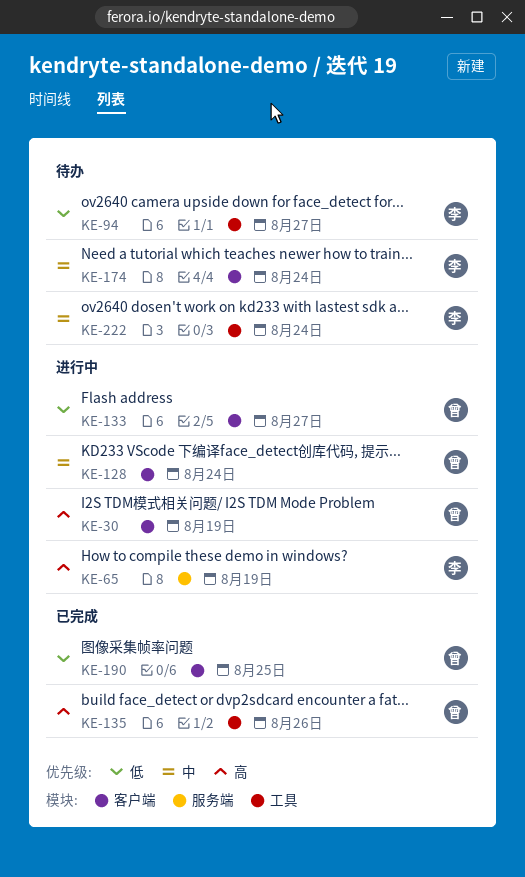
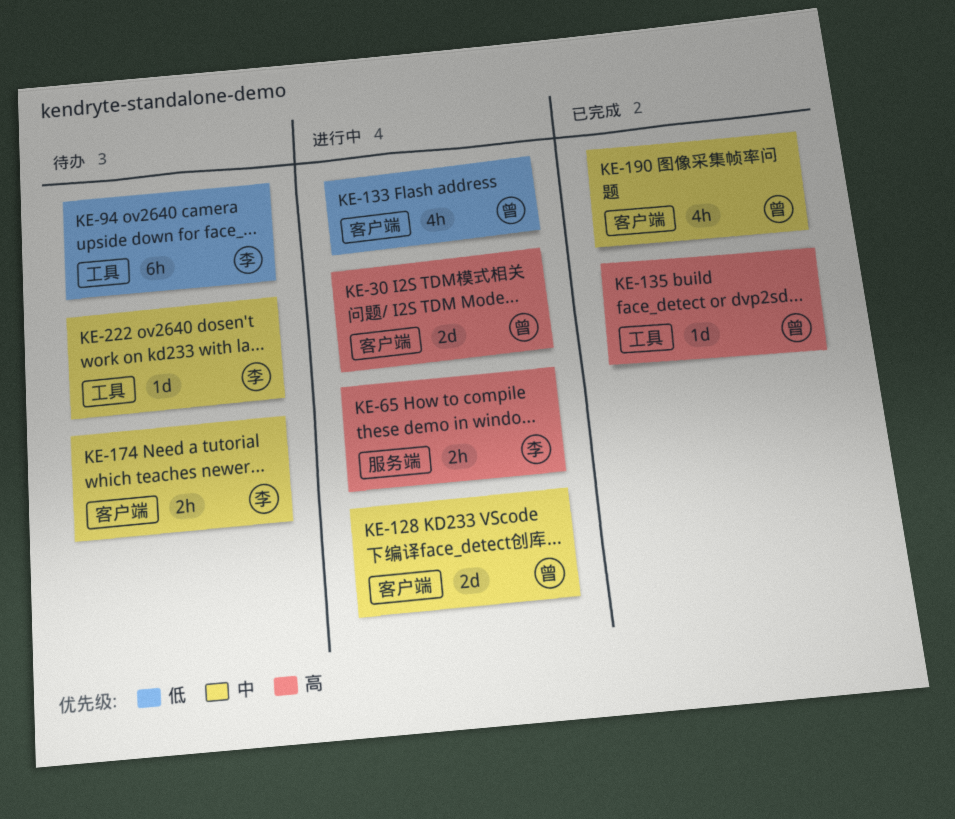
KE-190, priority: 低 -> 中

